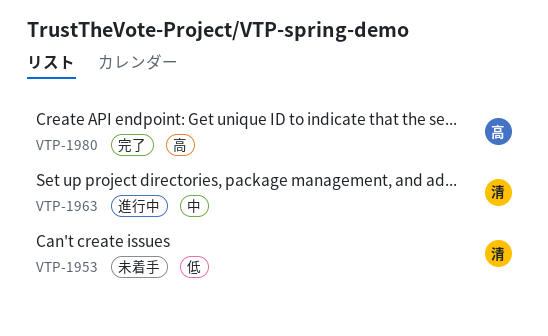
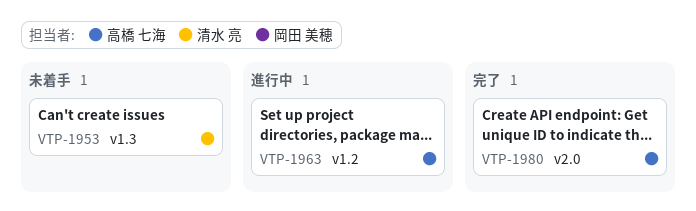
VTP-1963, owner: 清水 亮 -> 高橋 七海

